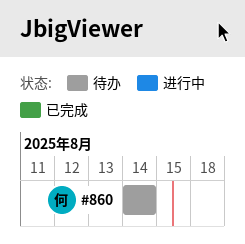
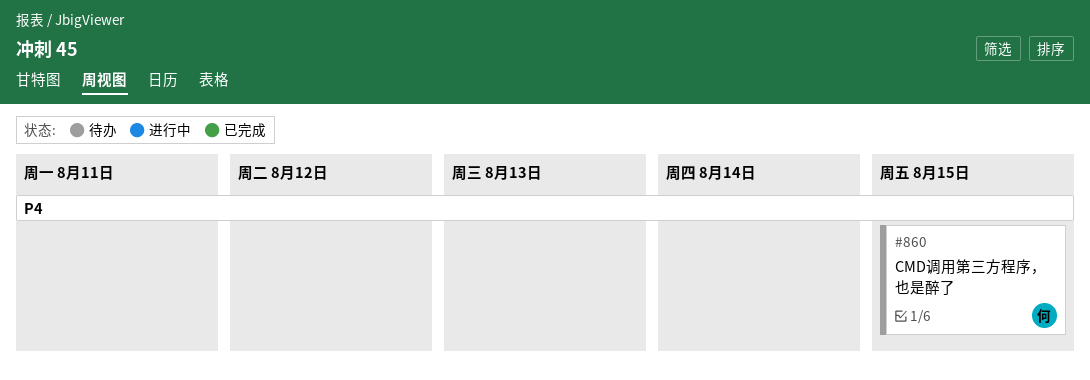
#860, due: Aug 14 -> Aug 15

